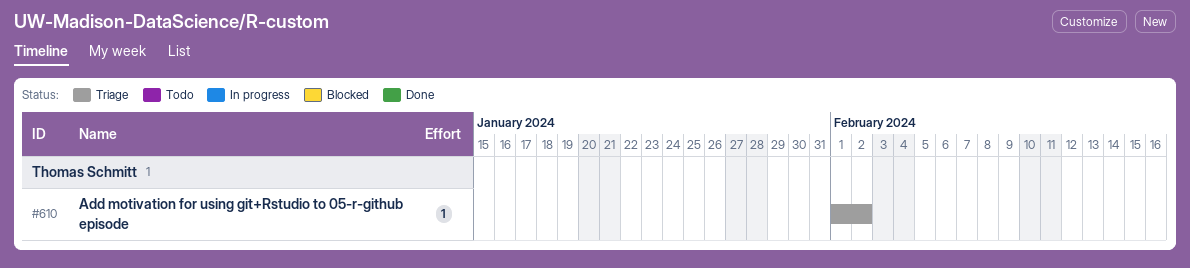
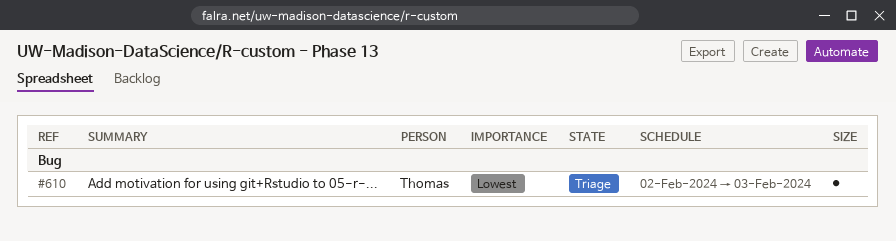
#610, start: Feb 1 -> Feb 2
#610, due: Feb 2 -> Feb 3

